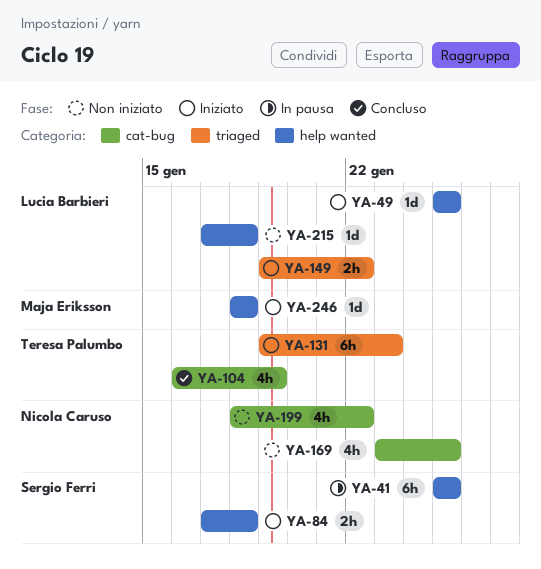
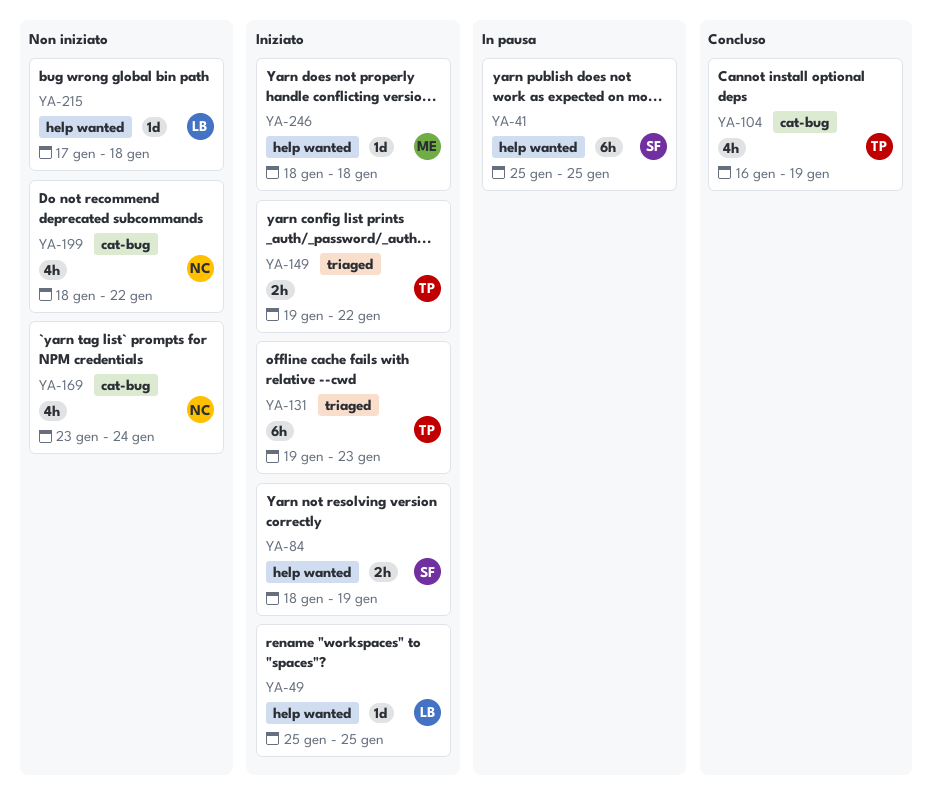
YA-84, start: Jan 17 -> Jan 18
YA-84, due: Jan 18 -> Jan 19
YA-149, owner: Lucia Barbieri -> Teresa Palumbo
YA-169, due: Jan 25 -> Jan 24

